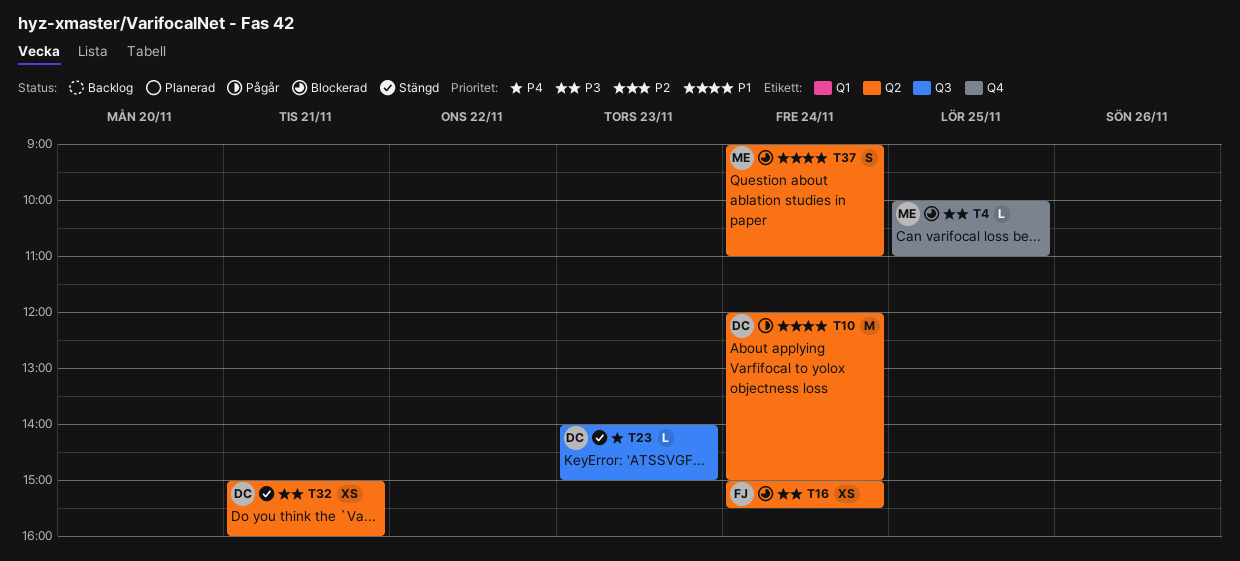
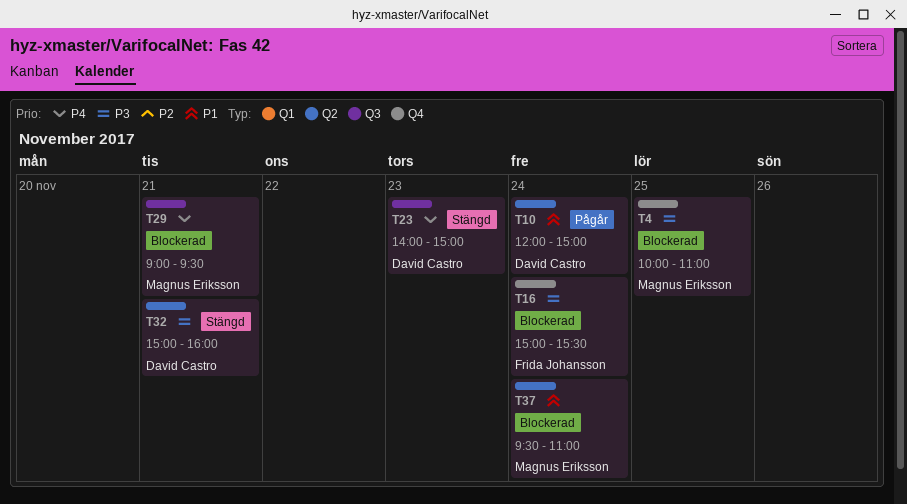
T16, label: Q2 -> Q4
T29: none -> present
T37, begins: 09:00 -> 09:30

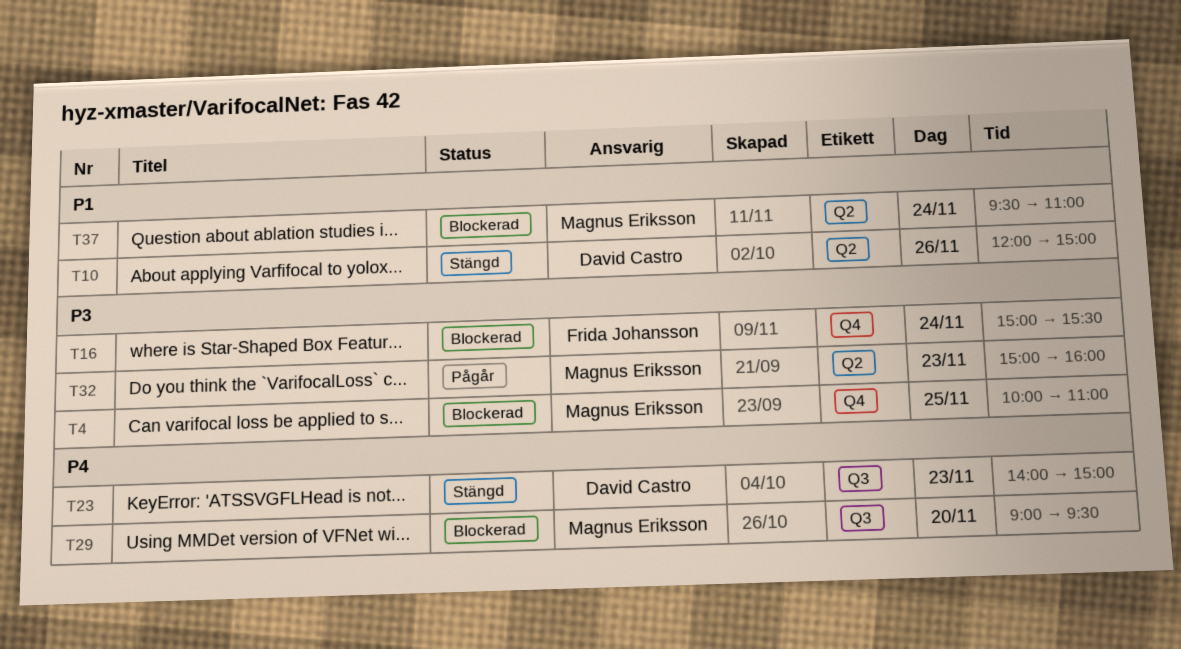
T10, status: Pågår -> Stängd
T10, day: Nov 24 -> Nov 26
T29, day: Nov 21 -> Nov 20
T32, status: Stängd -> Pågår
T32, owner: David Castro -> Magnus Eriksson
T32, day: Nov 21 -> Nov 23

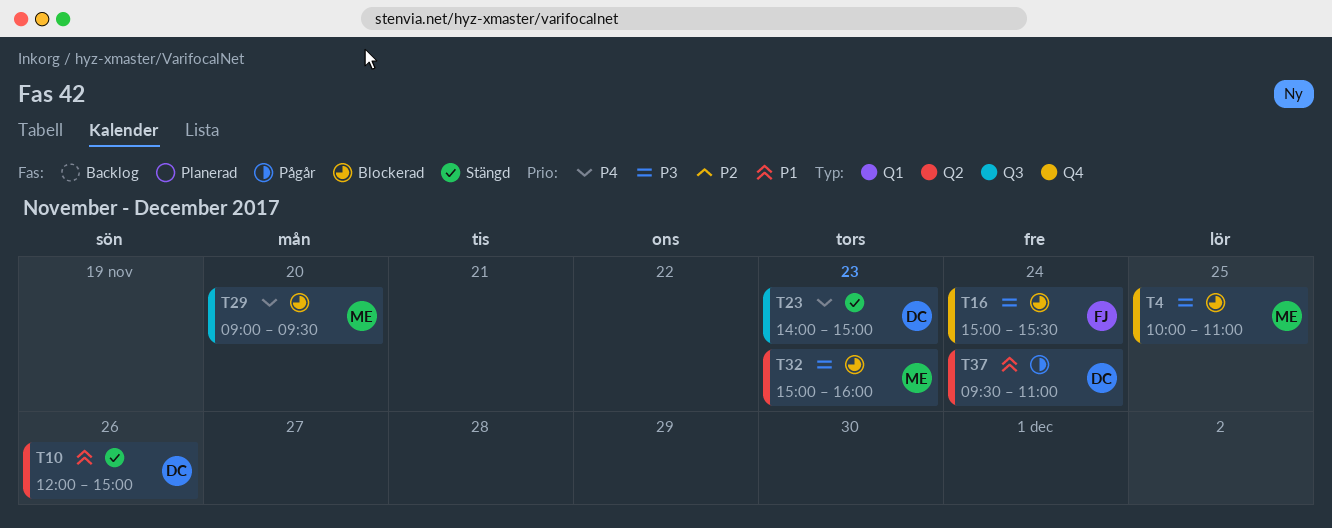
T32, status: Pågår -> Blockerad
T37, status: Blockerad -> Pågår
T37, owner: Magnus Eriksson -> David Castro

